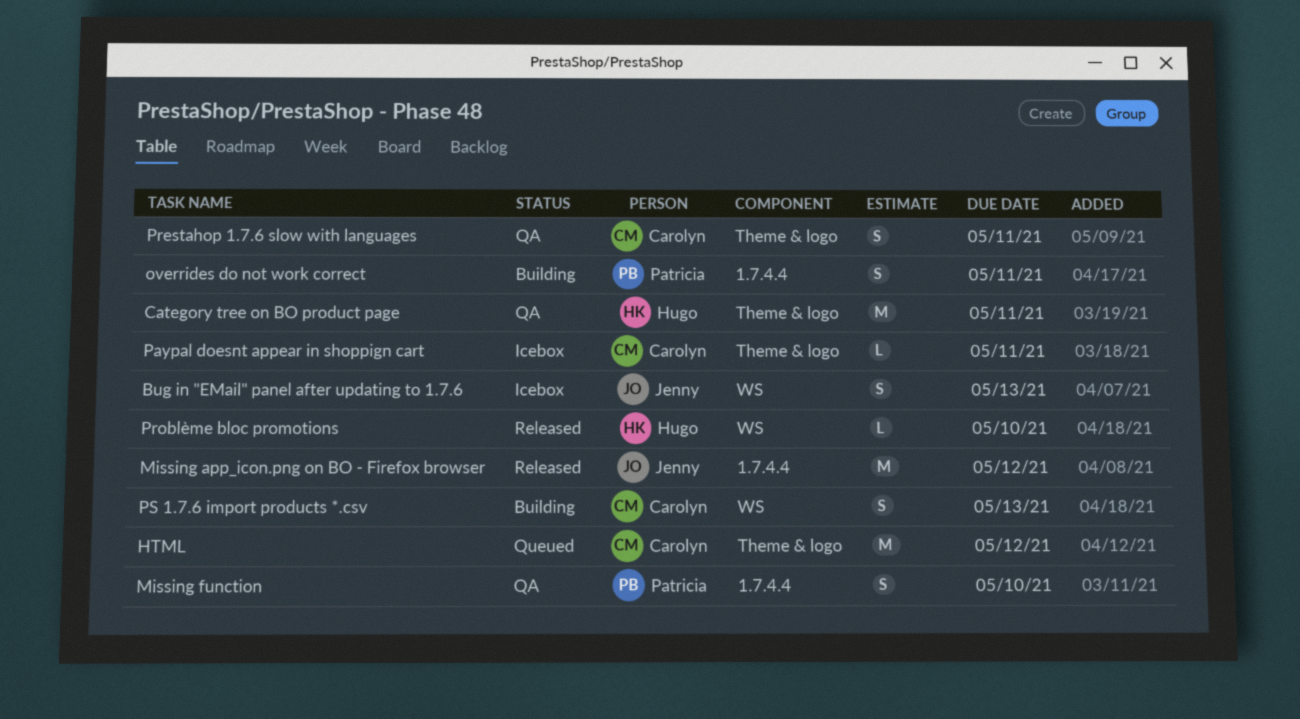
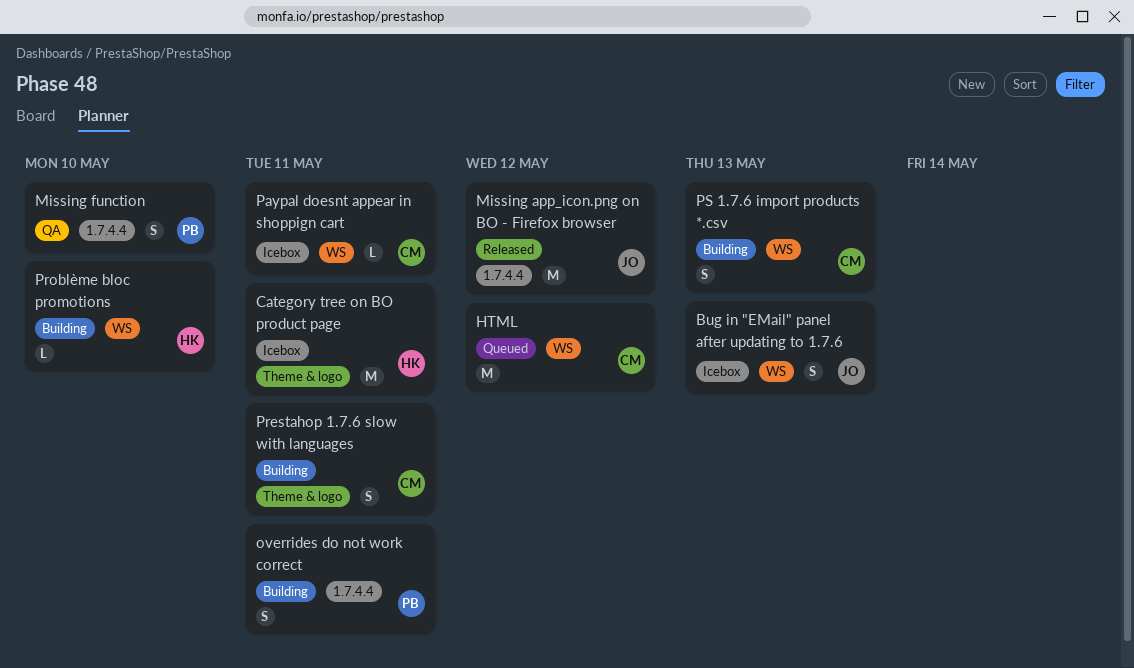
Category tree on BO product page, status: QA -> Icebox
HTML, label: Theme & logo -> WS
Paypal doesnt appear in shoppign cart, label: Theme & logo -> WS
Prestahop 1.7.6 slow with languages, status: QA -> Building
Problème bloc promotions, status: Released -> Building

